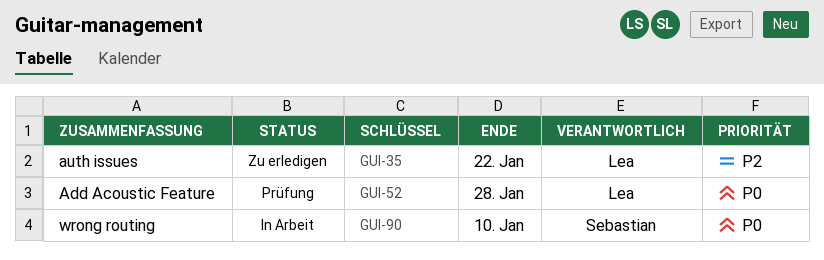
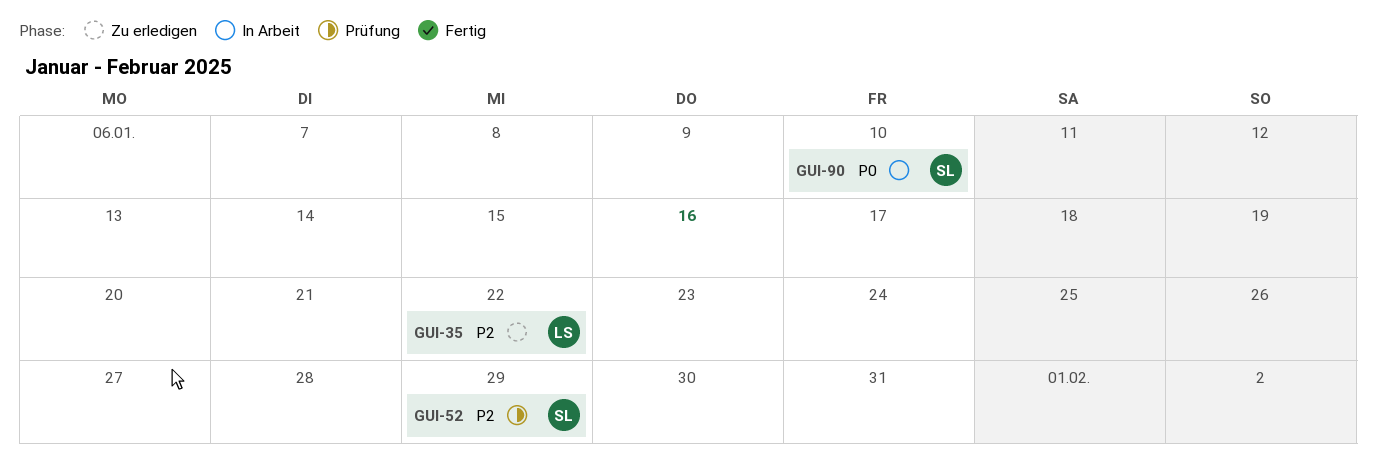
GUI-52, owner: Lea -> Sebastian
GUI-52, priority: P0 -> P2
GUI-52, due: Jan 28 -> Jan 29

